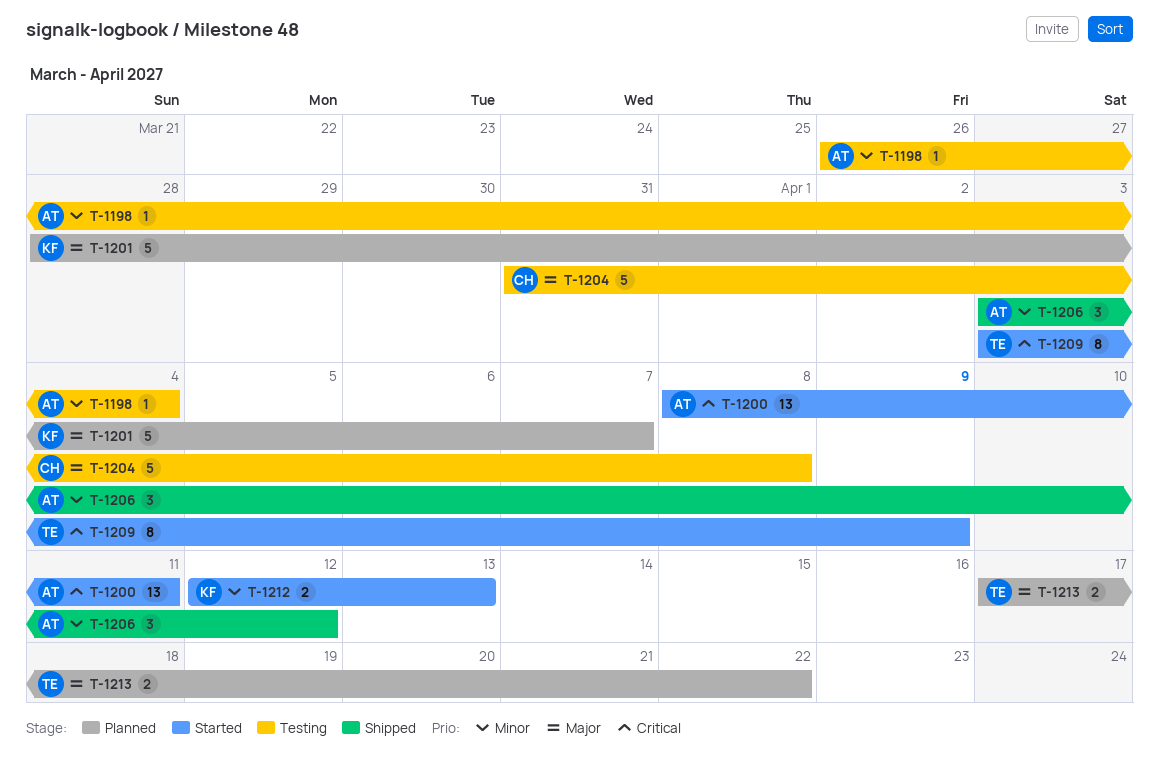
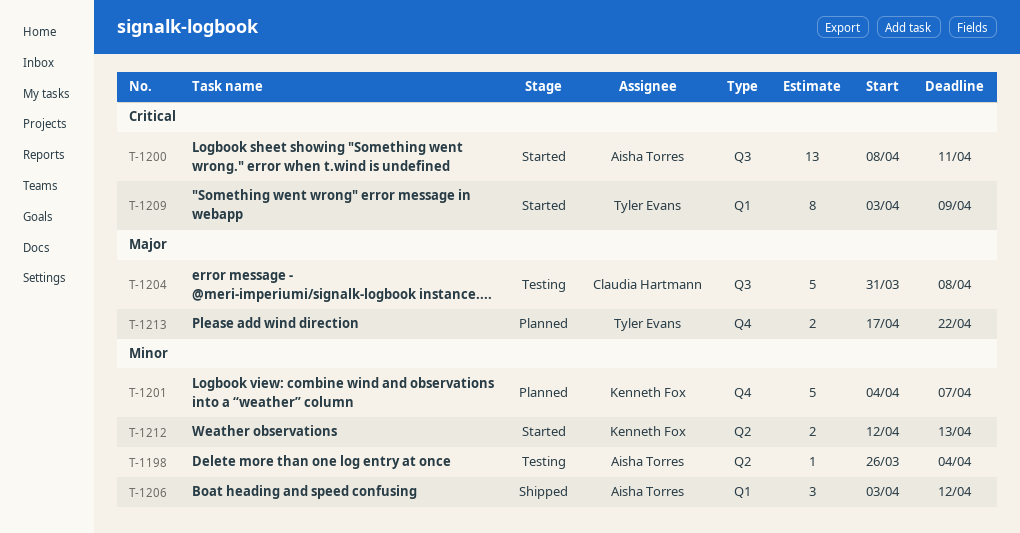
T-1201, priority: Major -> Minor
T-1201, start: Mar 28 -> Apr 4

